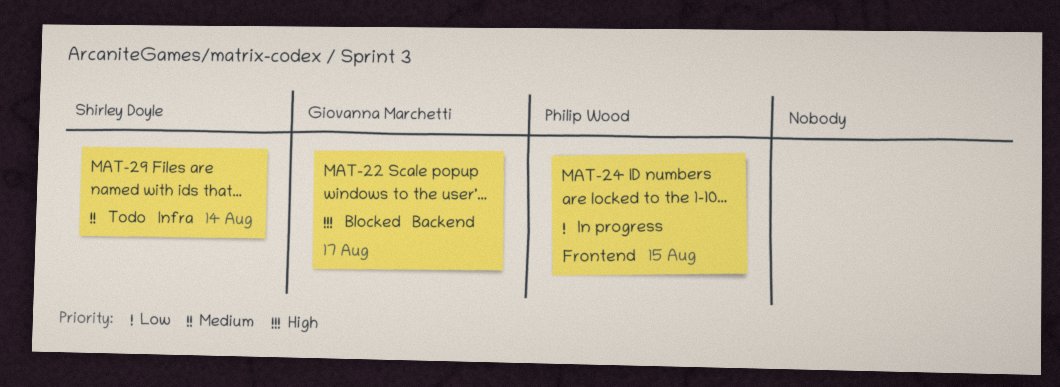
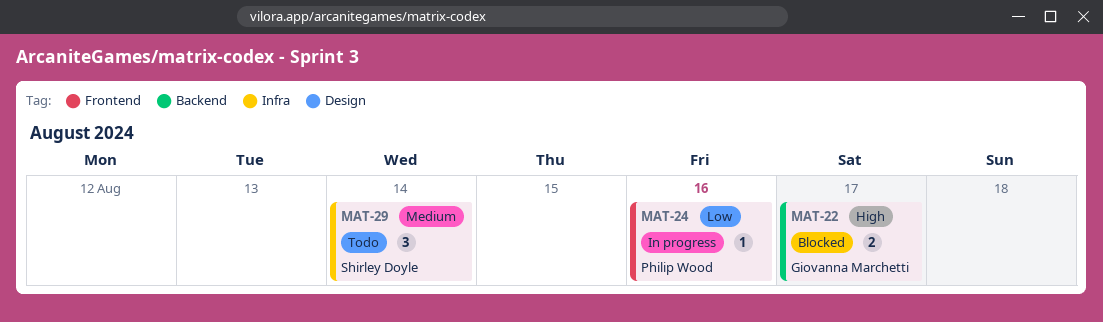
MAT-24, due: Aug 15 -> Aug 16

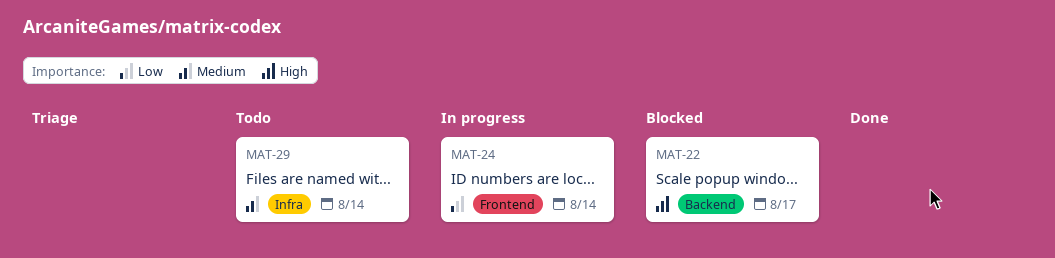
MAT-24, due: Aug 16 -> Aug 14

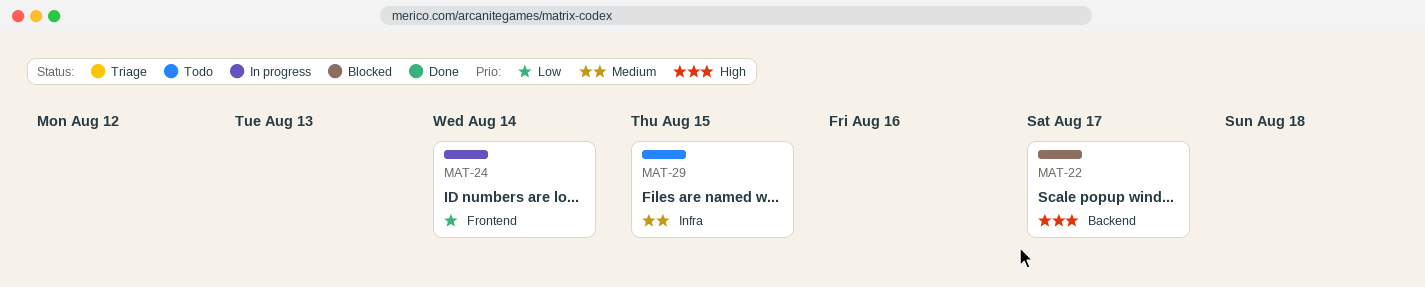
MAT-29, due: Aug 14 -> Aug 15

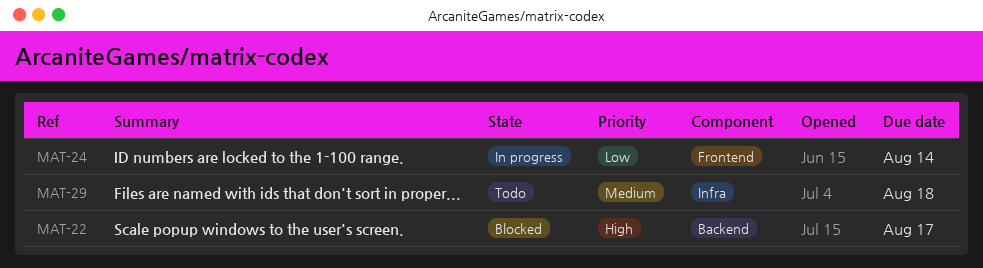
MAT-29, due: Aug 15 -> Aug 18

